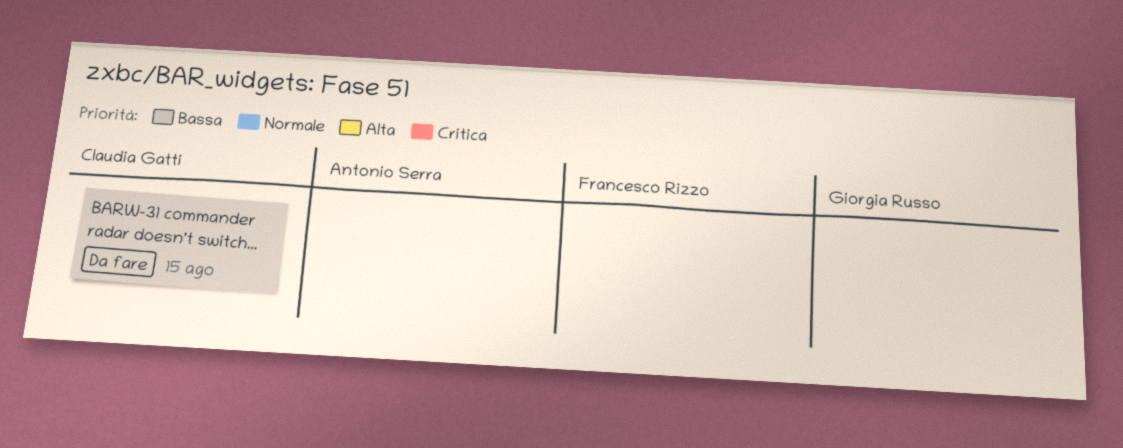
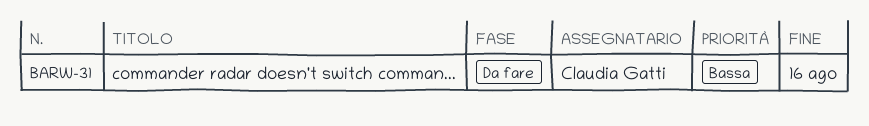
BARW-31, due: Aug 15 -> Aug 16

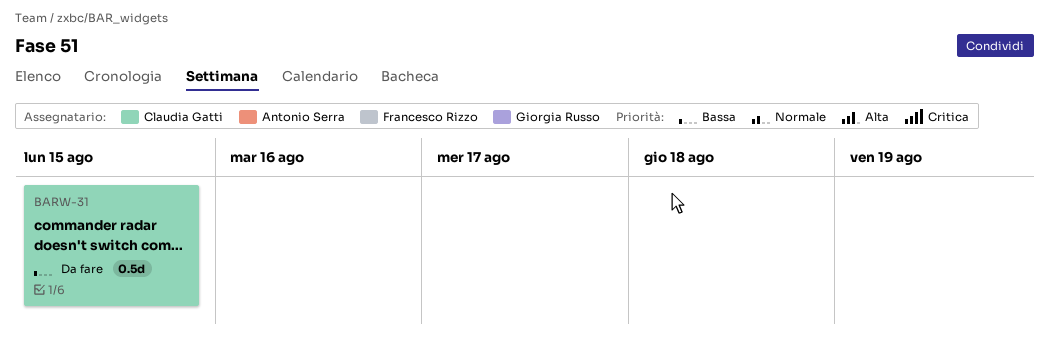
BARW-31, due: Aug 16 -> Aug 15

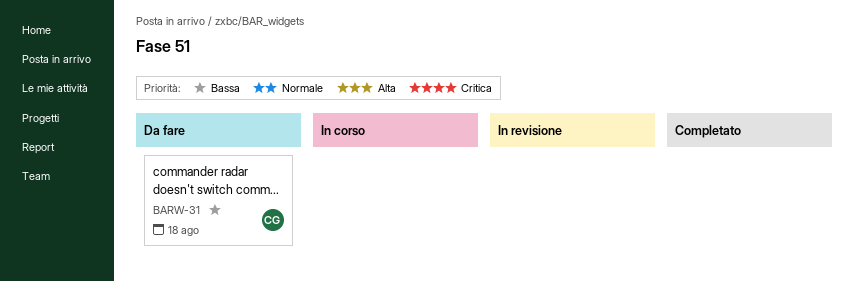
BARW-31, due: Aug 15 -> Aug 18

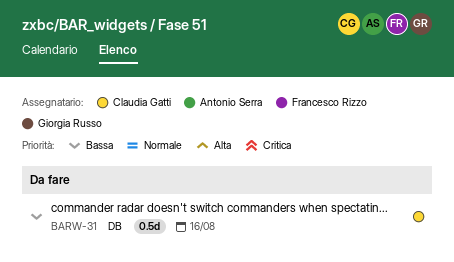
BARW-31, due: Aug 18 -> Aug 16

